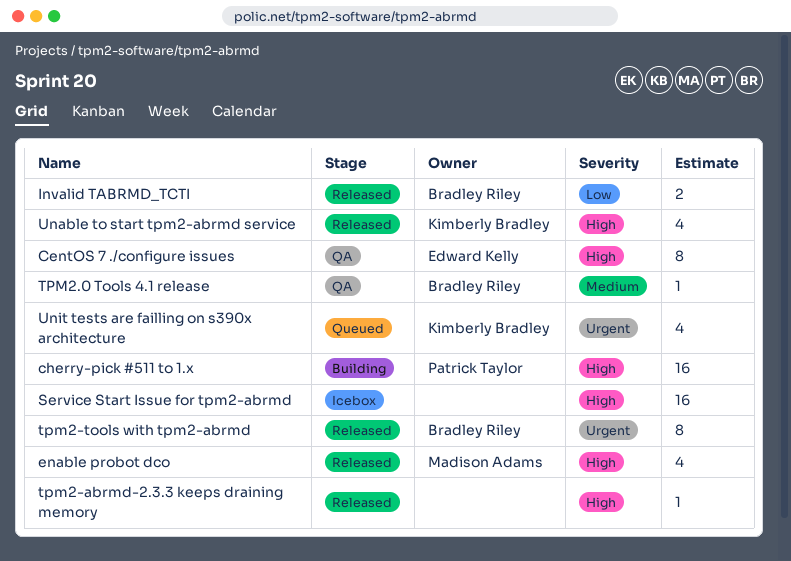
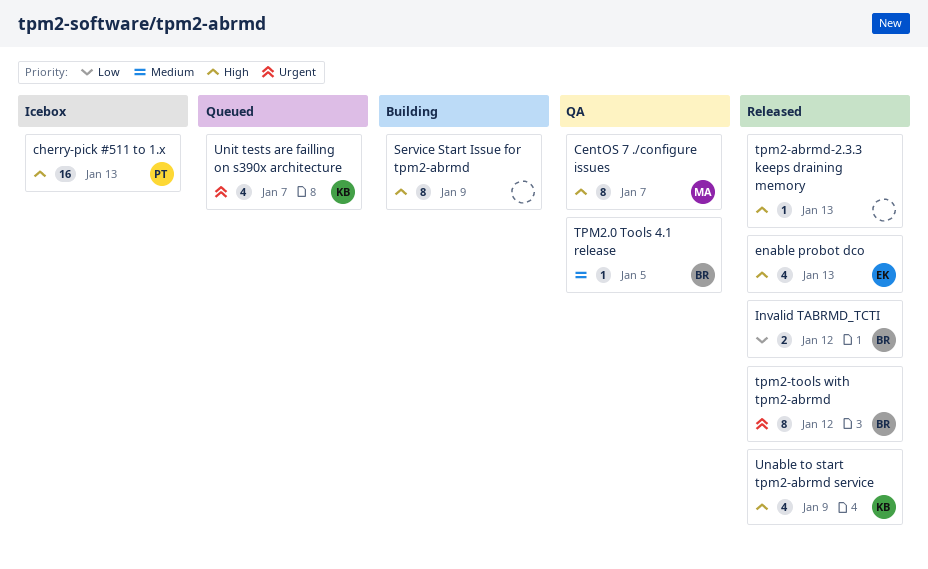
CentOS 7 ./configure issues, owner: Edward Kelly -> Madison Adams
cherry-pick #511 to 1.x, status: Building -> Icebox
enable probot dco, owner: Madison Adams -> Edward Kelly
Service Start Issue for tpm2-abrmd, status: Icebox -> Building
Service Start Issue for tpm2-abrmd, estimate: 16 -> 8

